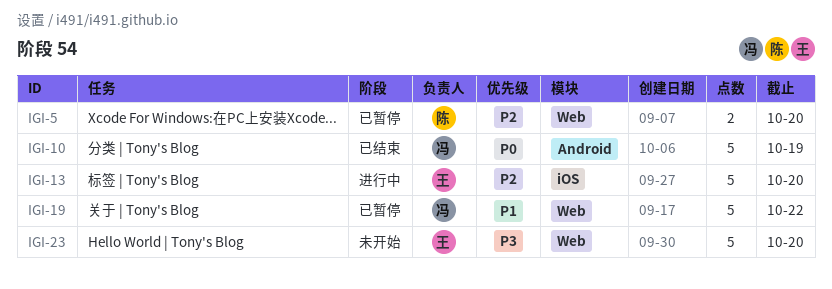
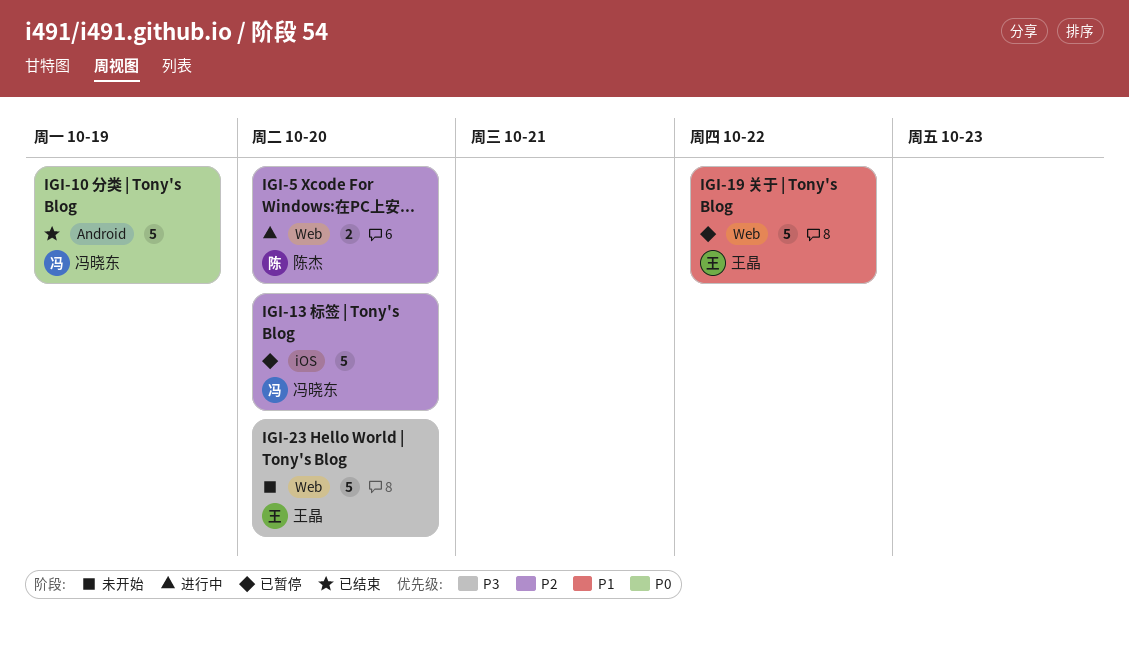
IGI-5, status: 已暂停 -> 进行中
IGI-13, status: 进行中 -> 已暂停
IGI-13, owner: 王晶 -> 冯晓东
IGI-19, owner: 冯晓东 -> 王晶

